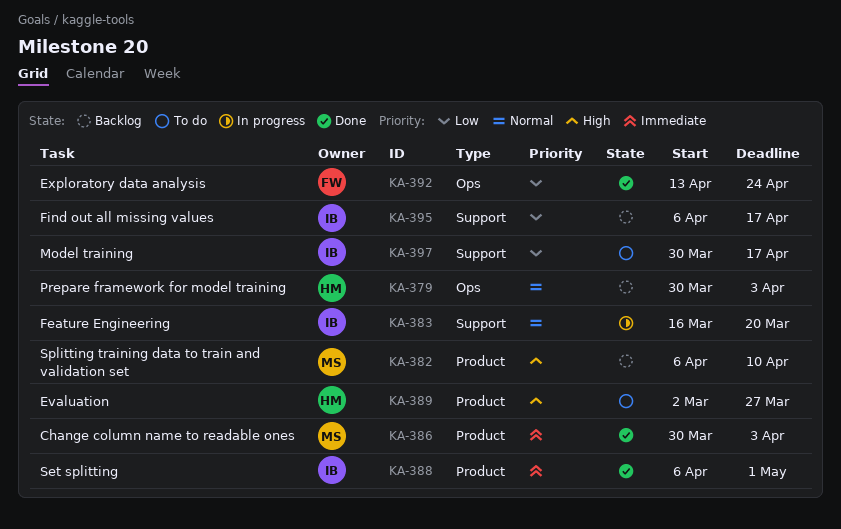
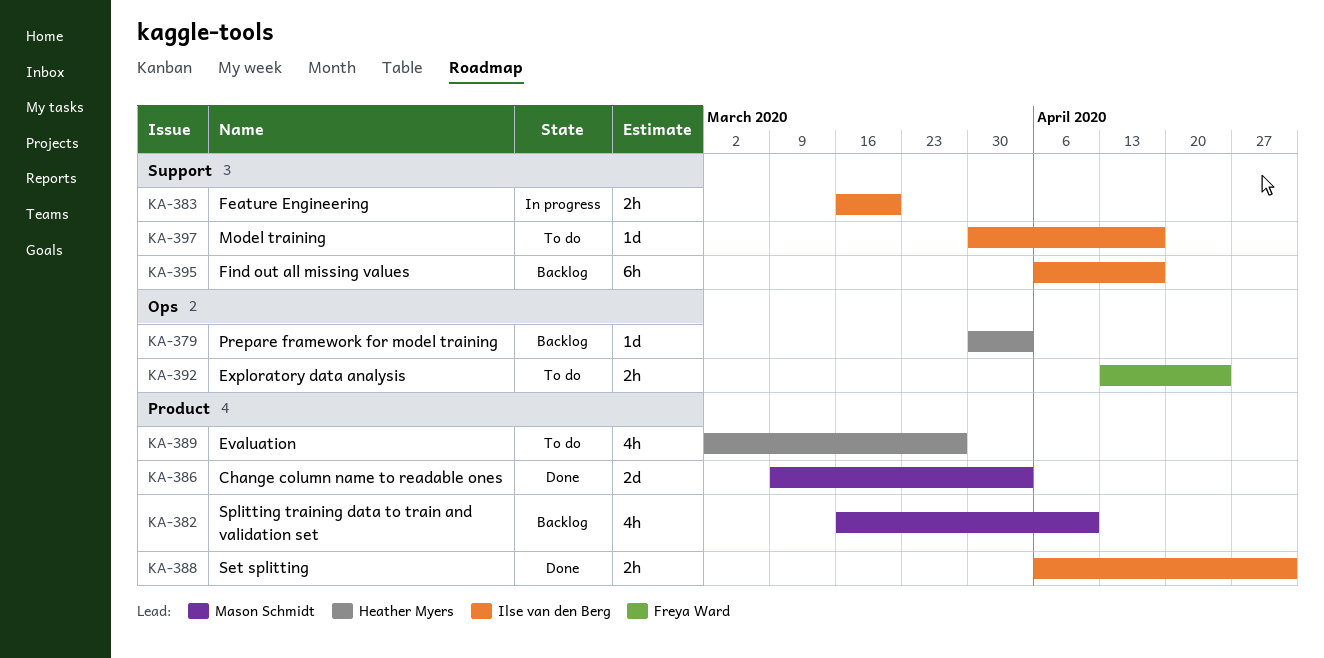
KA-382, start: Apr 6 -> Mar 16
KA-386, start: Mar 30 -> Mar 9
KA-392, status: Done -> To do

